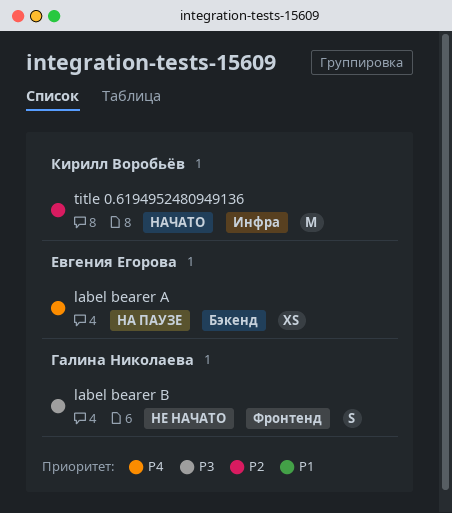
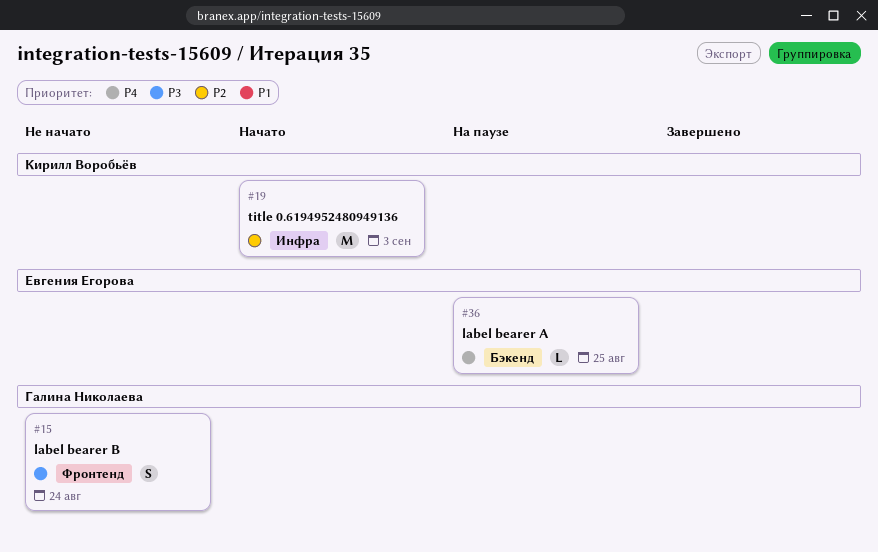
label bearer A, estimate: XS -> L

